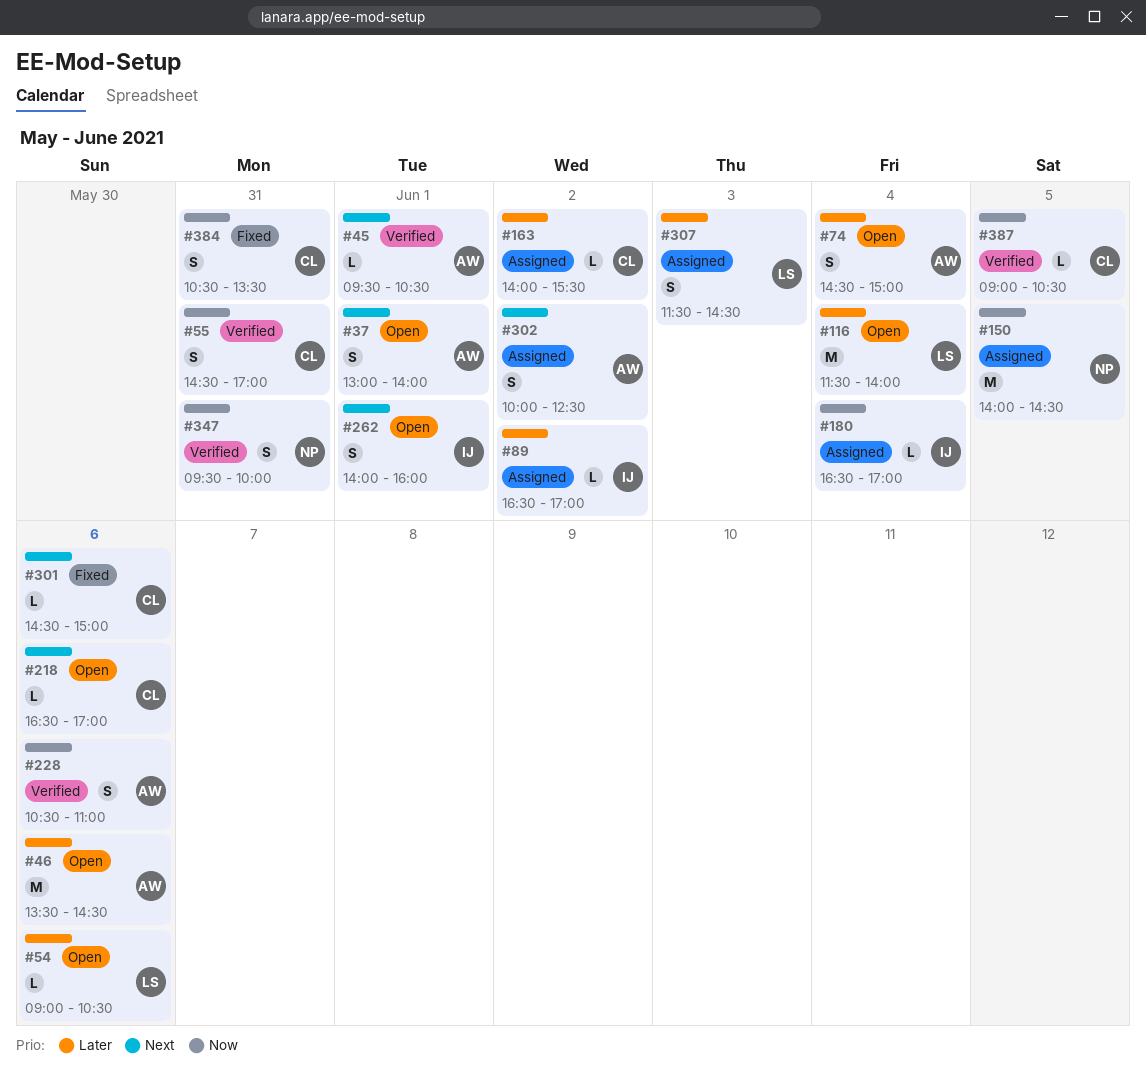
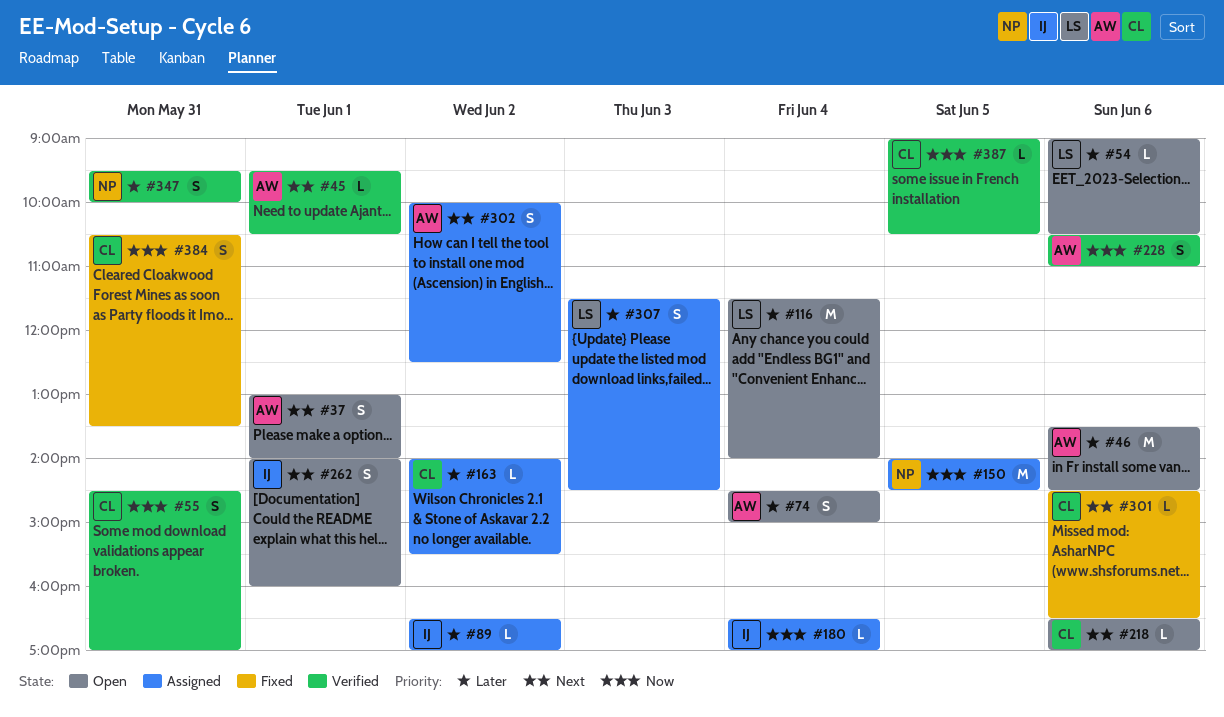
#301, ends: 15:00 -> 16:30
#347, priority: Now -> Later

